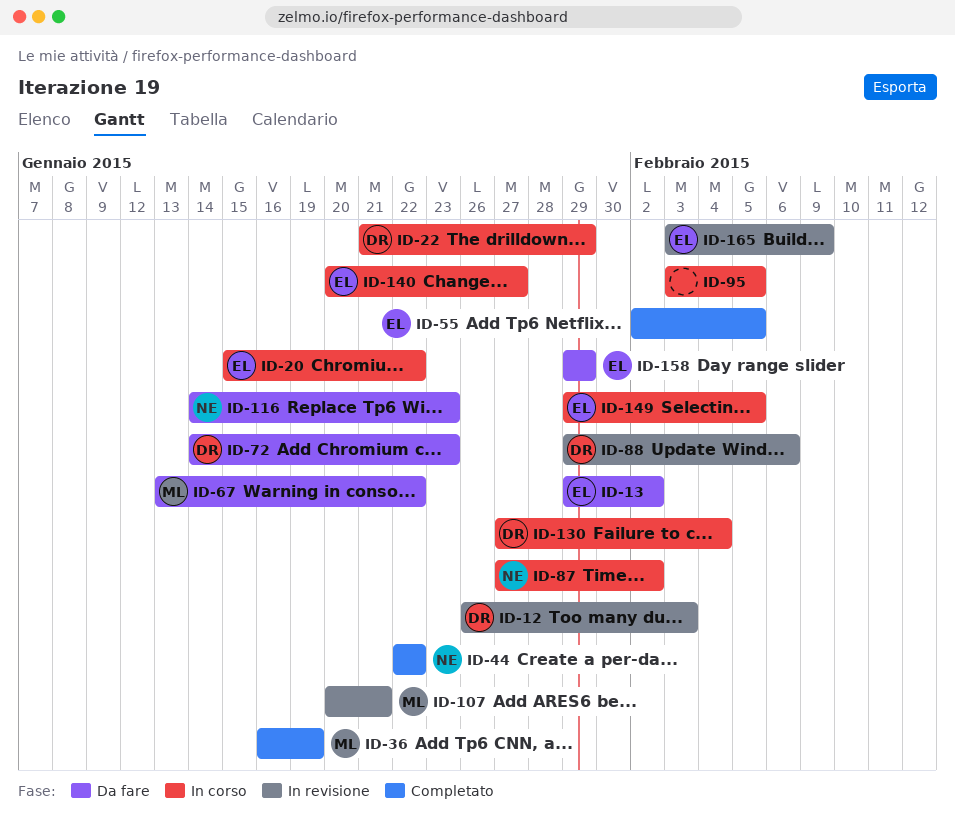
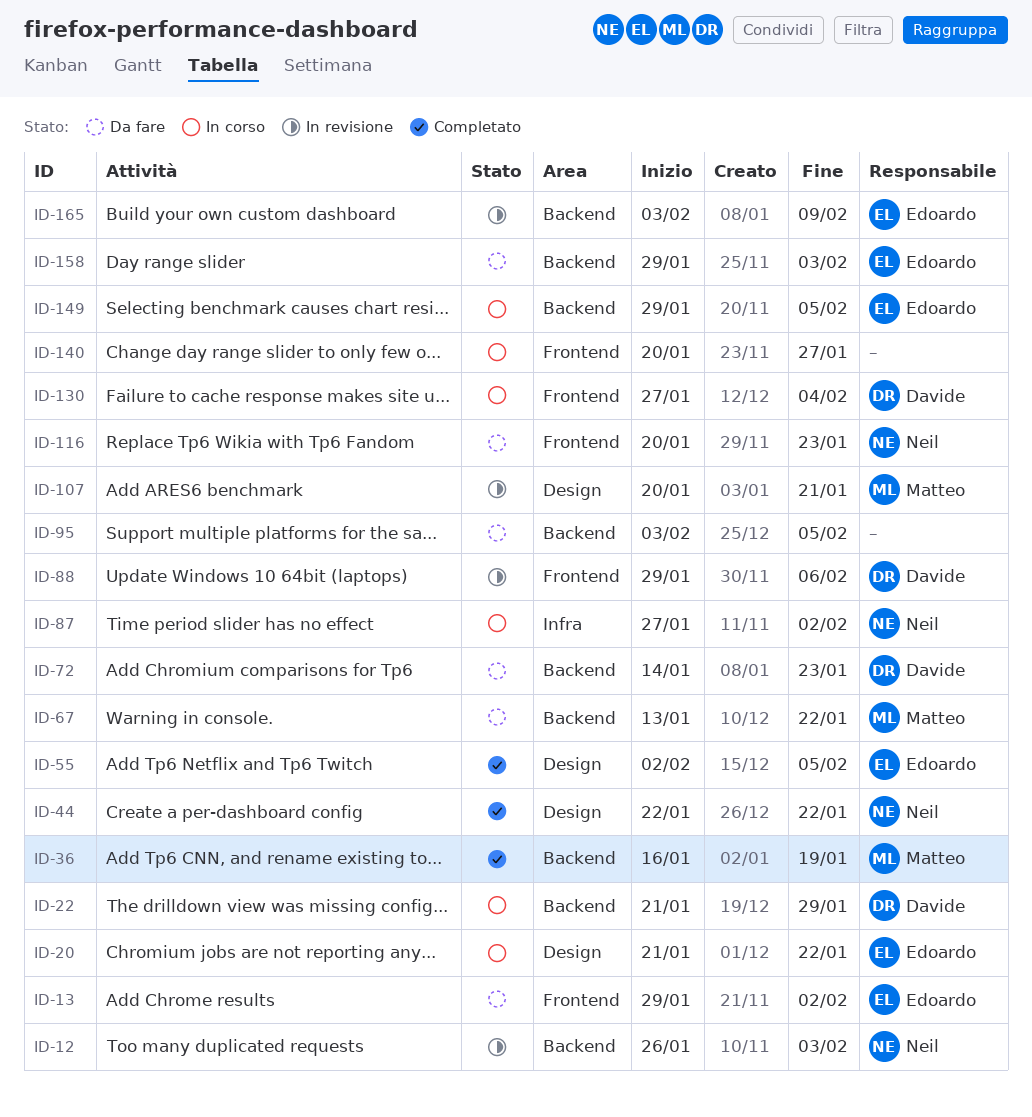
ID-12, owner: Davide -> Neil
ID-20, start: Jan 15 -> Jan 21
ID-95, status: In corso -> Da fare
ID-116, start: Jan 14 -> Jan 20
ID-140, owner: Edoardo -> none
ID-158, due: Jan 29 -> Feb 3

